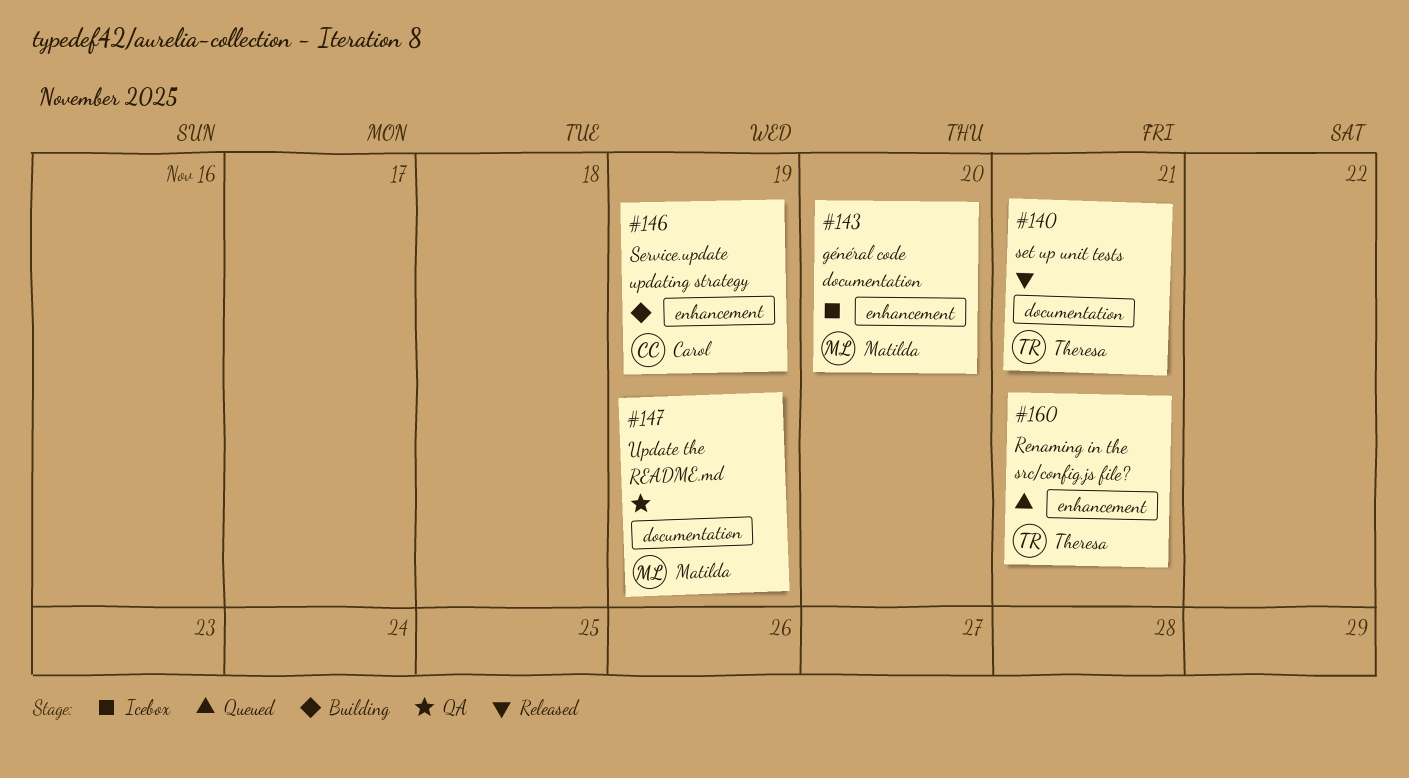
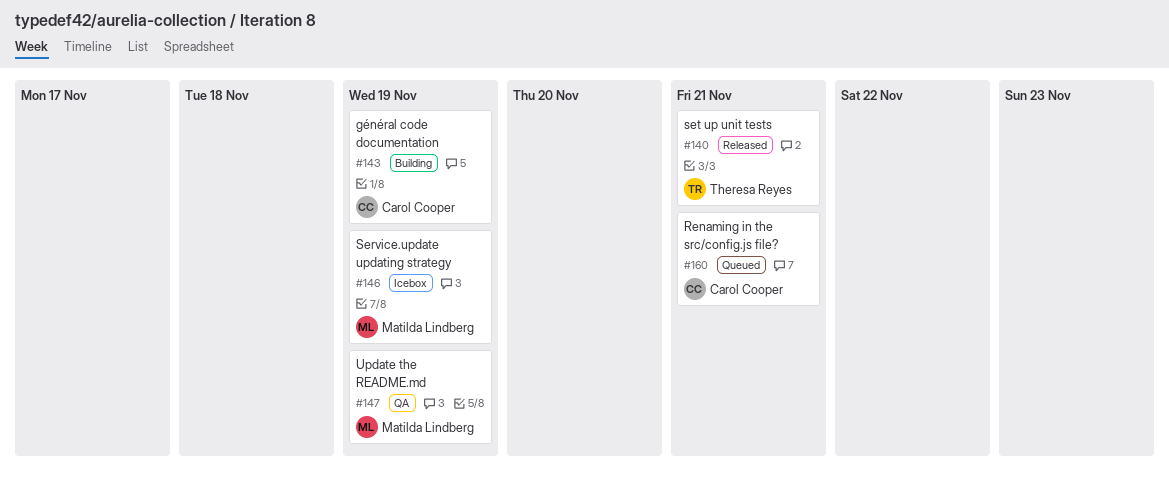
#143, status: Icebox -> Building
#143, owner: Matilda Lindberg -> Carol Cooper
#143, due: Nov 20 -> Nov 19
#146, status: Building -> Icebox
#146, owner: Carol Cooper -> Matilda Lindberg
#160, owner: Theresa Reyes -> Carol Cooper

